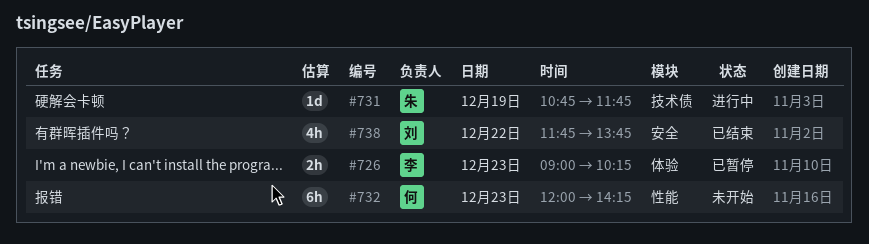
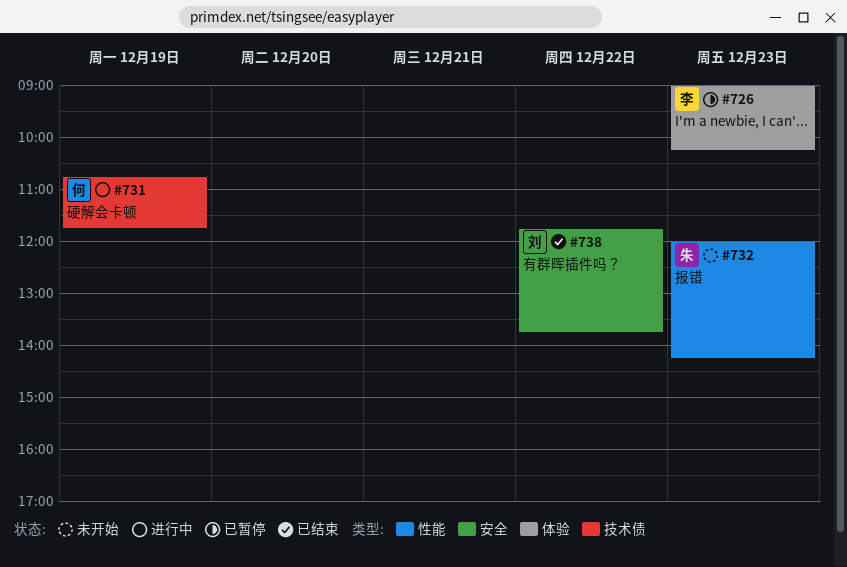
#731, owner: 朱 -> 何
#732, owner: 何 -> 朱

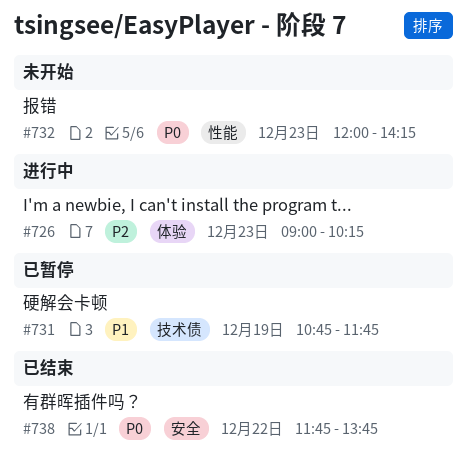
#726, status: 已暂停 -> 进行中
#731, status: 进行中 -> 已暂停

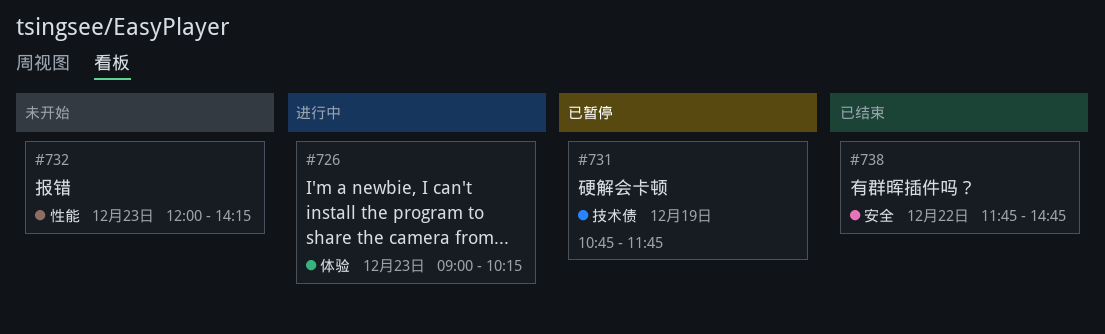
#738, ends: 13:45 -> 14:45

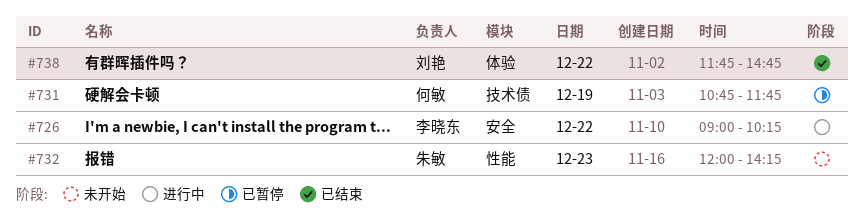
#726, label: 体验 -> 安全
#726, day: Dec 23 -> Dec 22
#738, label: 安全 -> 体验

